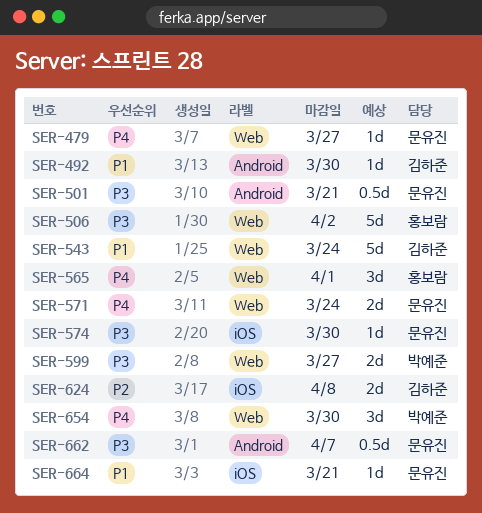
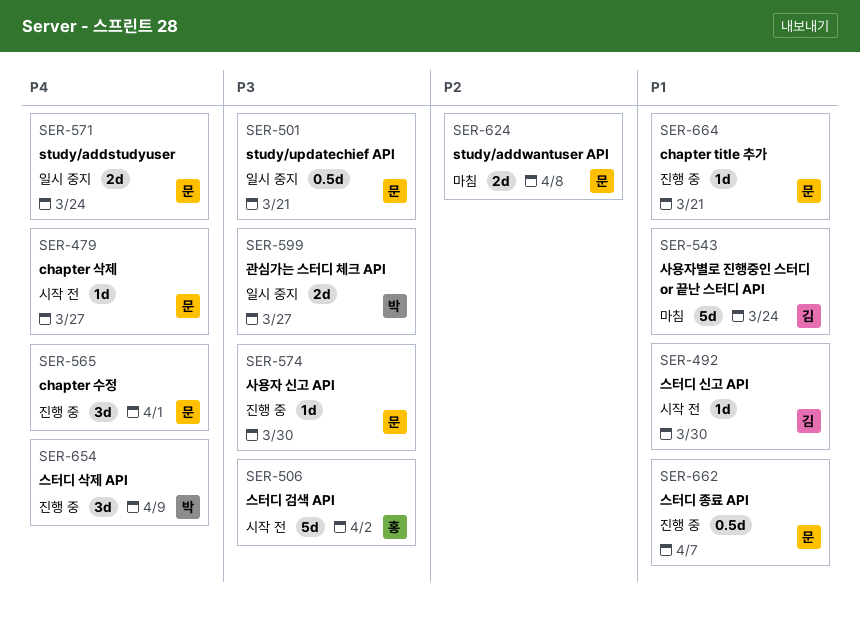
SER-565, owner: 홍보람 -> 문유진
SER-624, owner: 김하준 -> 문유진
SER-654, due: Mar 30 -> Apr 9
SER-662, priority: P3 -> P1

